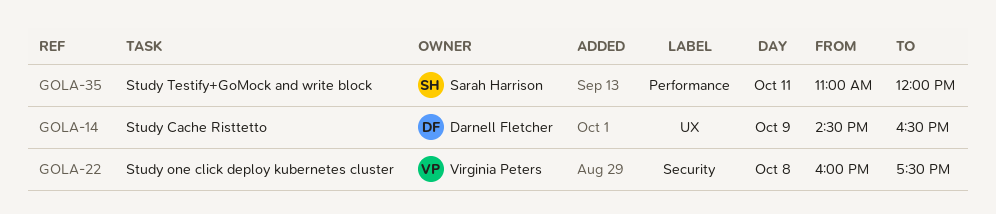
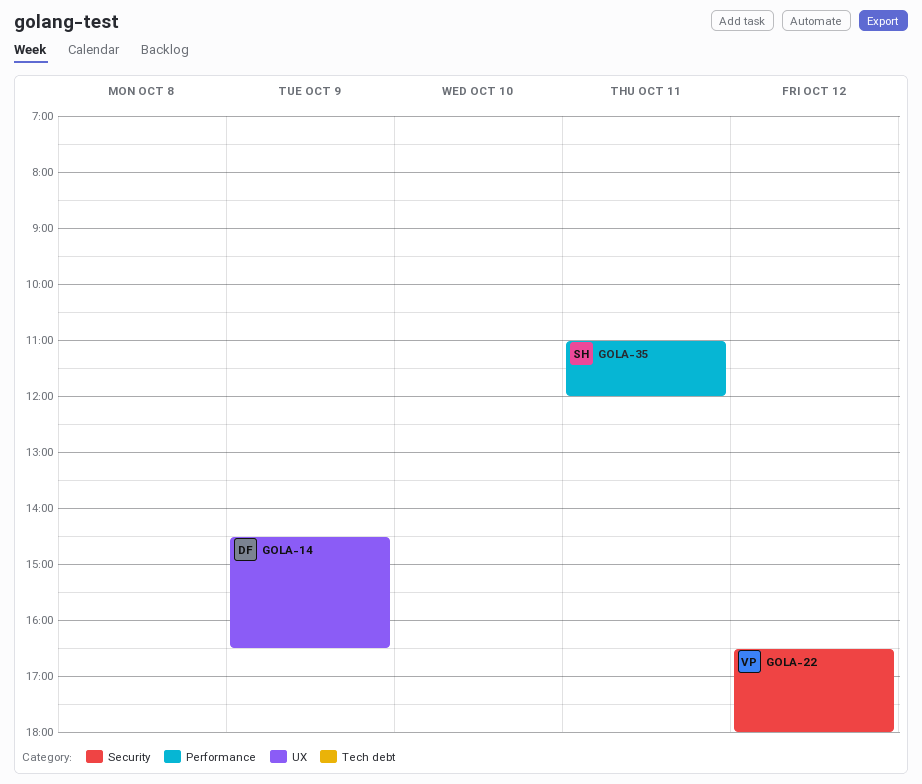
GOLA-22, day: Oct 8 -> Oct 12
GOLA-22, begins: 16:00 -> 16:30
GOLA-22, ends: 17:30 -> 18:00

